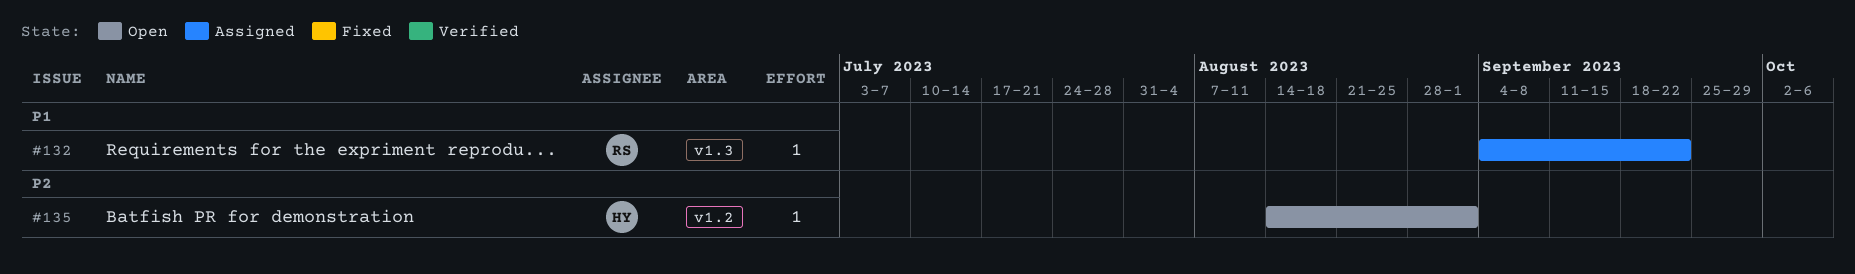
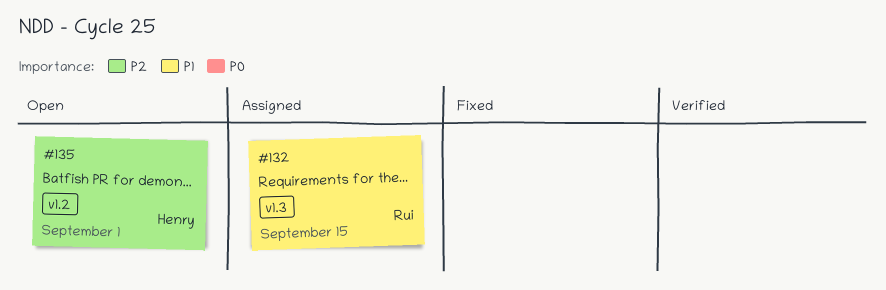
#132, due: Sep 22 -> Sep 15

